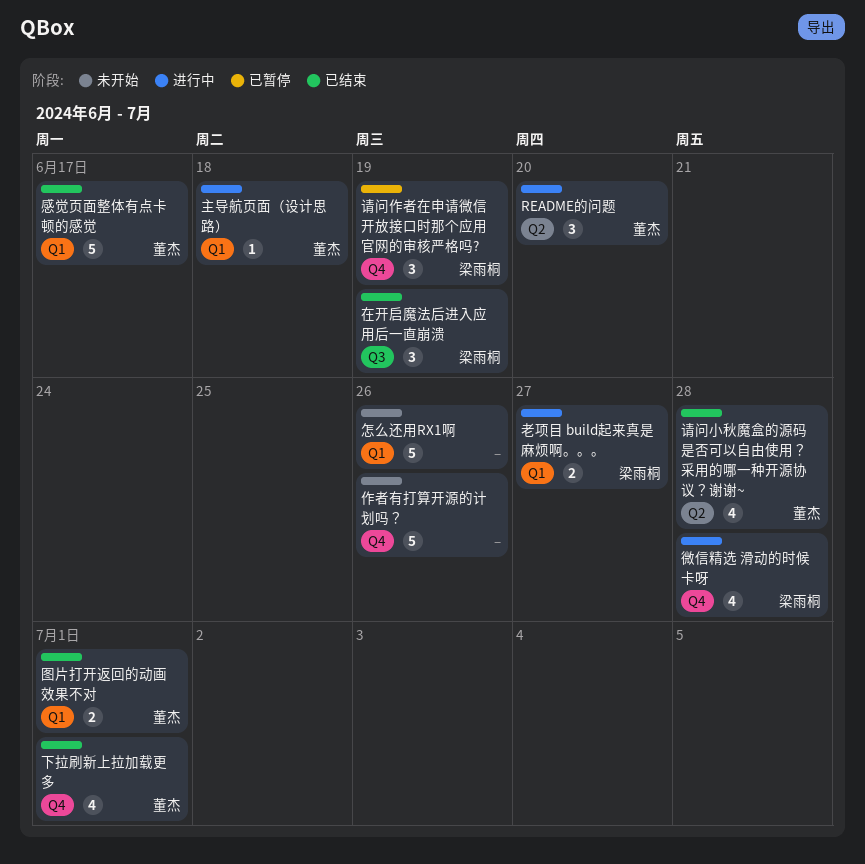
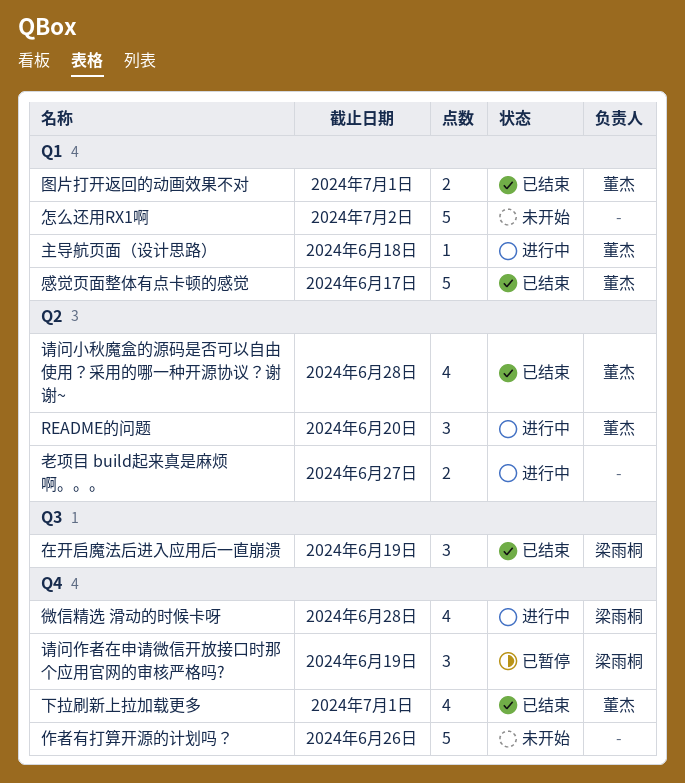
怎么还用RX1啊, due: Jun 26 -> Jul 2
老项目 build起来真是麻烦啊。。。, owner: 梁雨桐 -> none
老项目 build起来真是麻烦啊。。。, label: Q1 -> Q2

